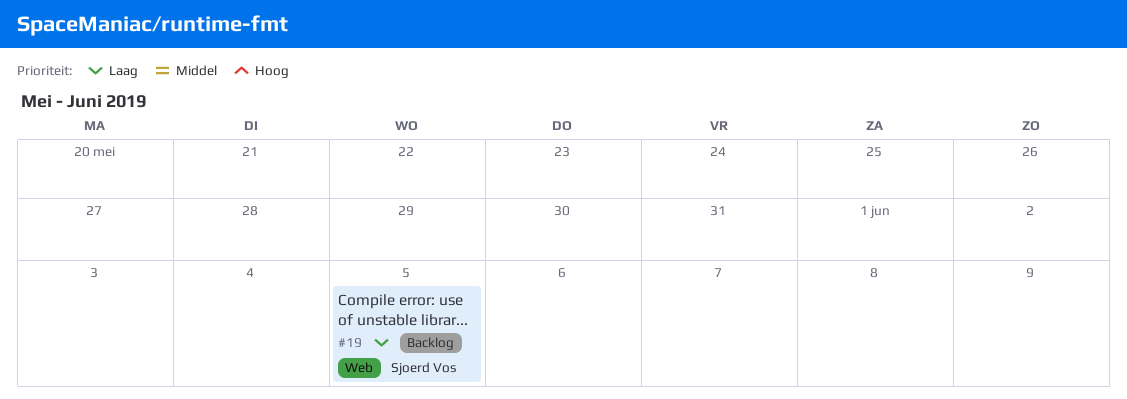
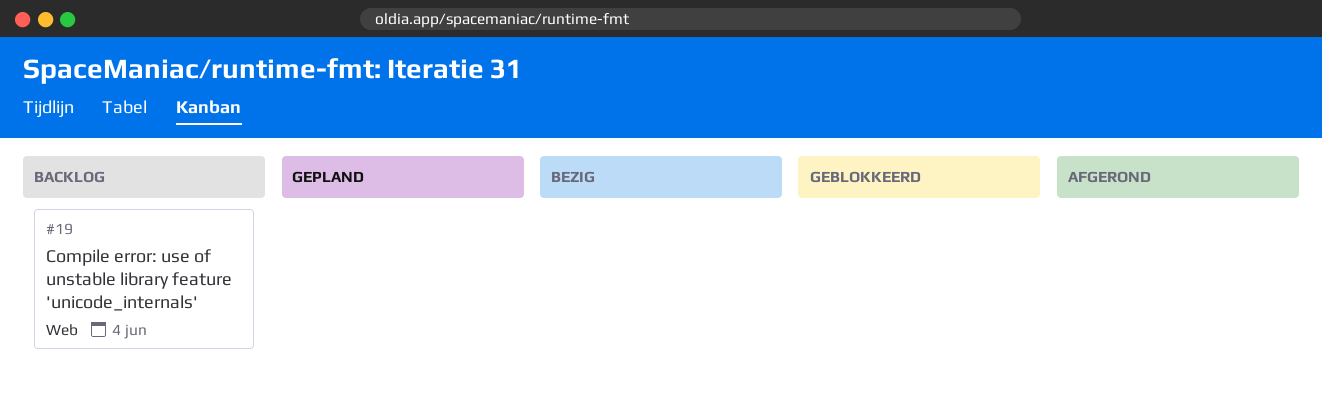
#19, due: Jun 5 -> Jun 4

